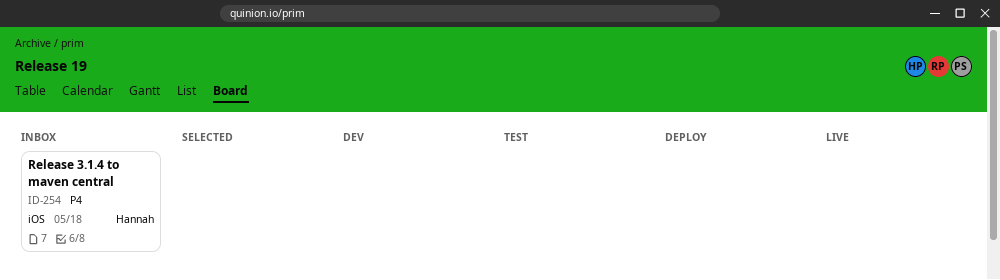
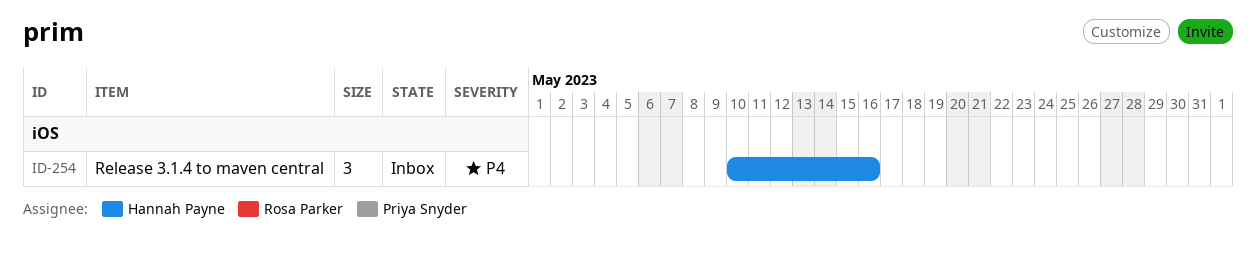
ID-254, due: May 18 -> May 16

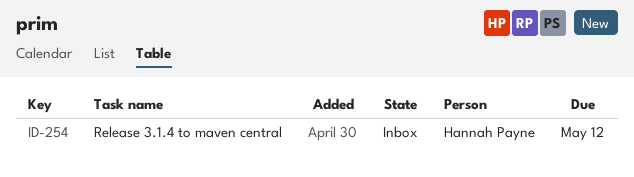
ID-254, due: May 16 -> May 12

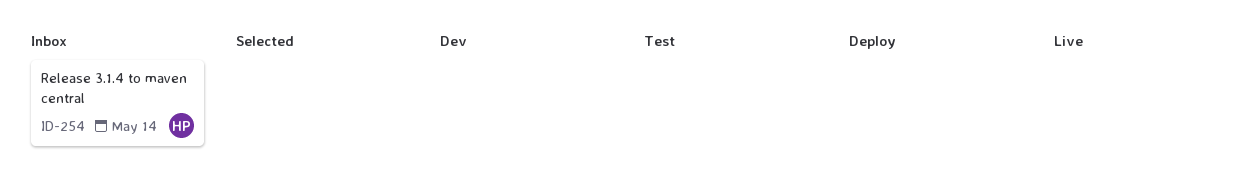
ID-254, due: May 12 -> May 14

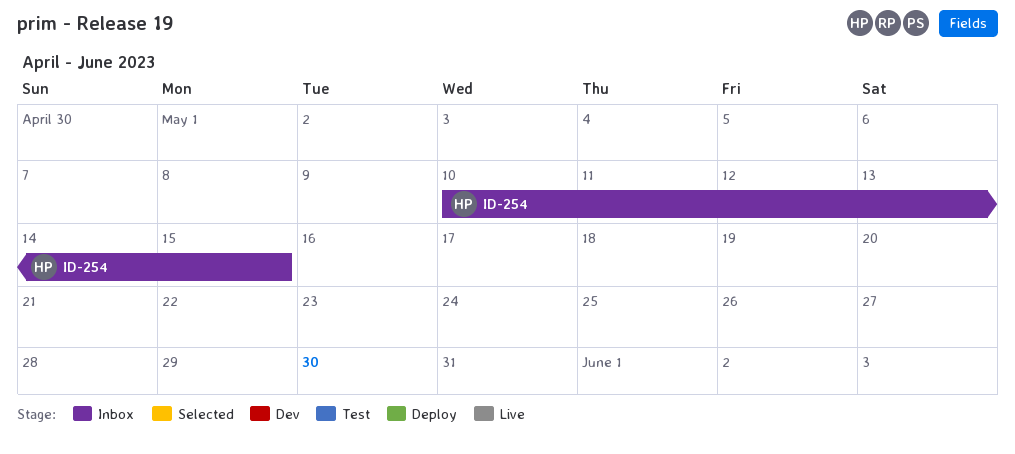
ID-254, due: May 14 -> May 15

